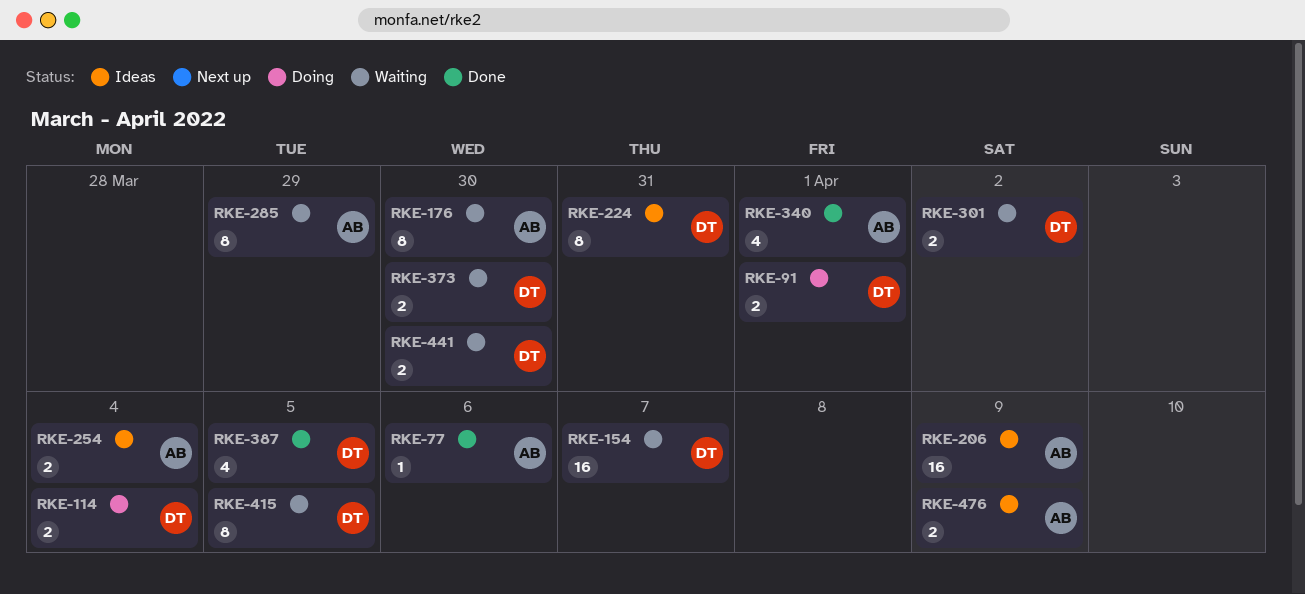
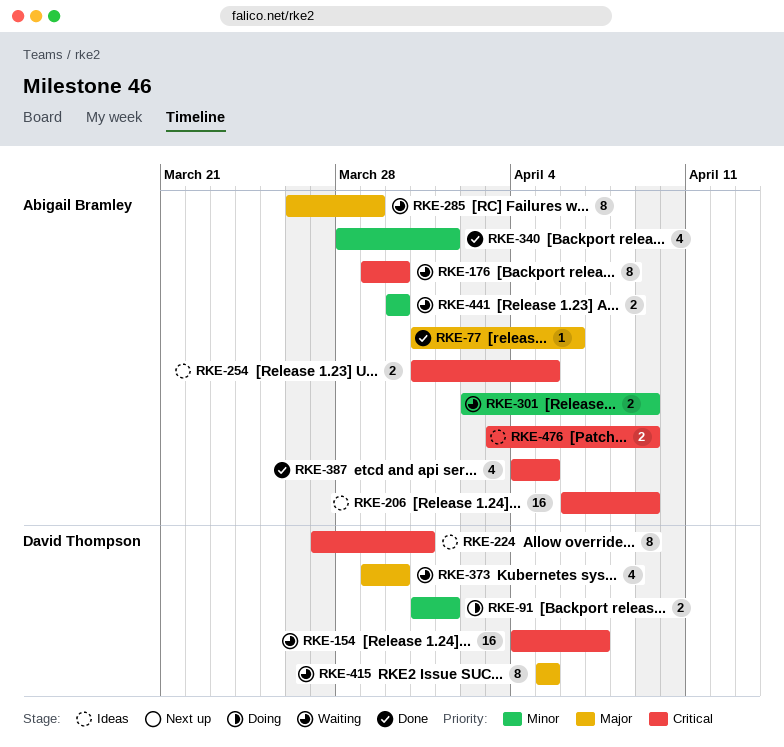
RKE-114: present -> none
RKE-254, due: Apr 4 -> Apr 5
RKE-301, owner: David Thompson -> Abigail Bramley
RKE-301, due: Apr 2 -> Apr 9
RKE-373, estimate: 2 -> 4
RKE-387, owner: David Thompson -> Abigail Bramley
RKE-441, owner: David Thompson -> Abigail Bramley

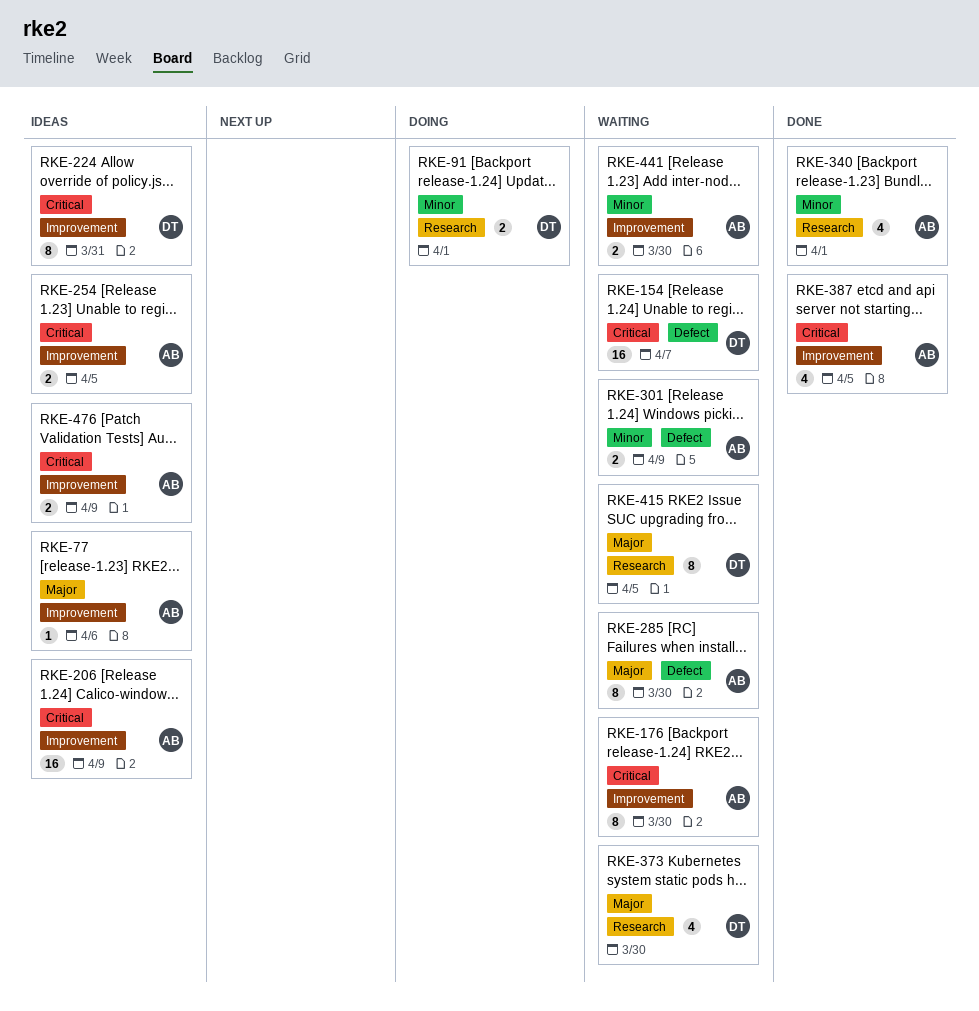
RKE-77, status: Done -> Ideas
RKE-285, due: Mar 29 -> Mar 30

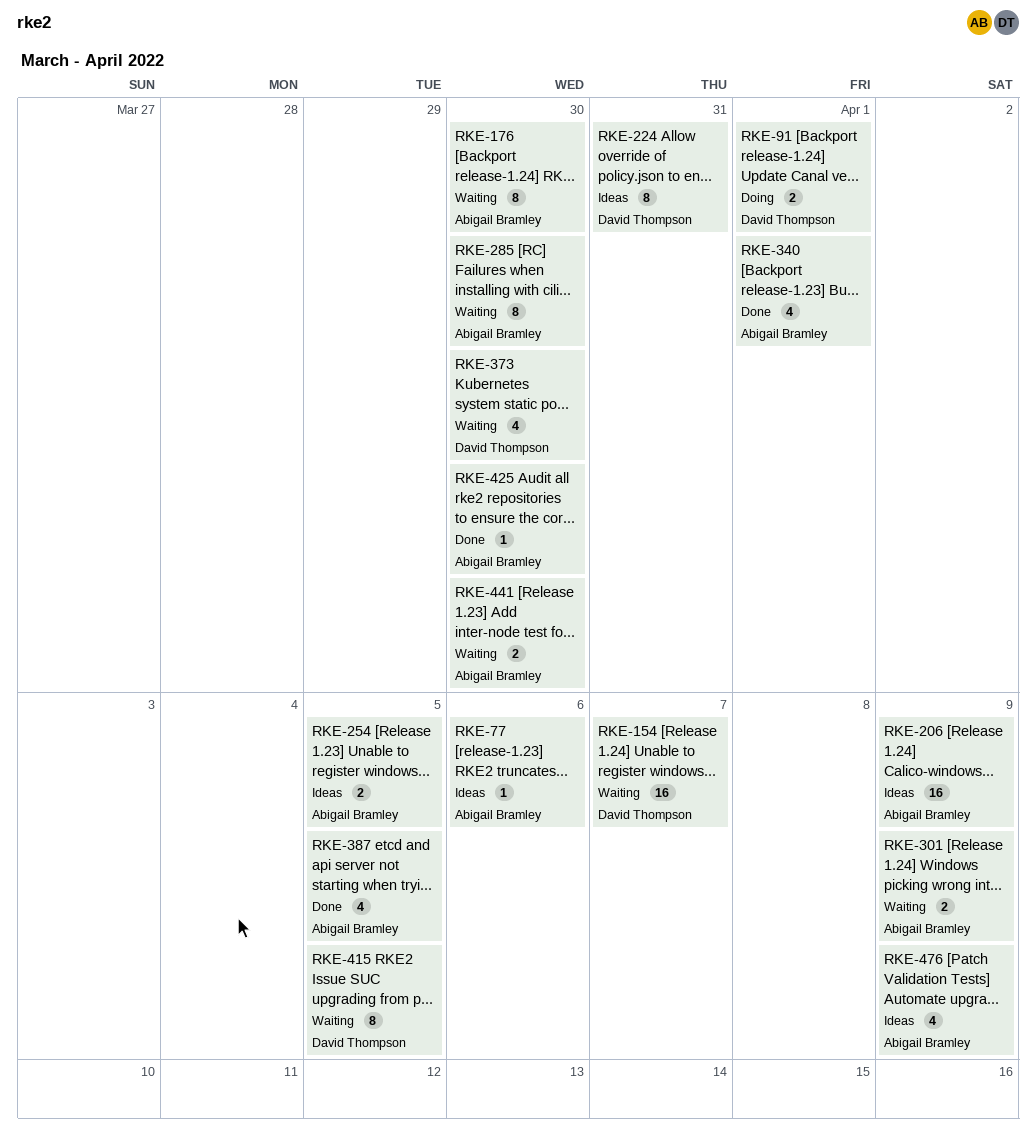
RKE-425: none -> present
RKE-476, estimate: 2 -> 4

